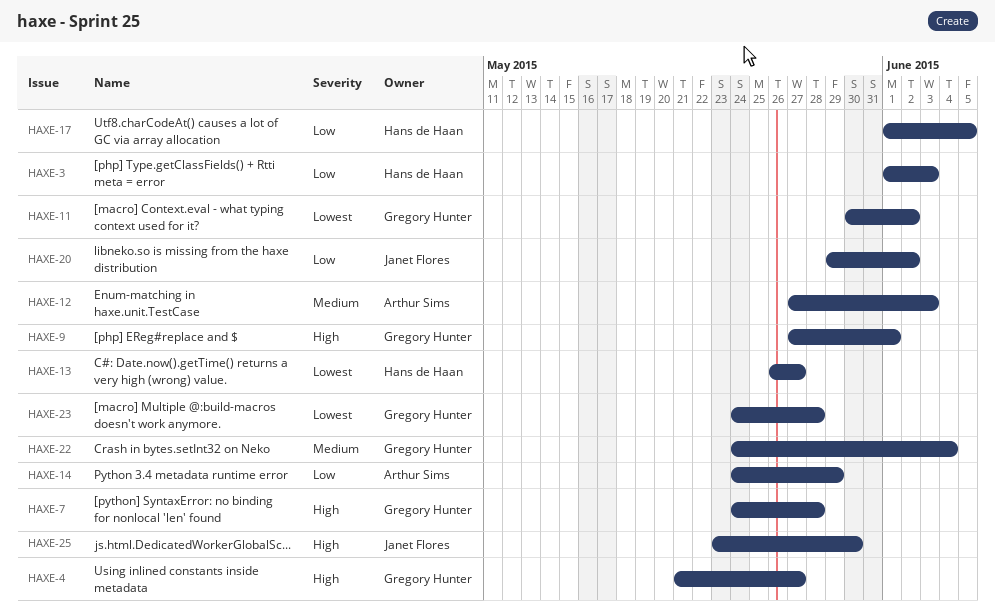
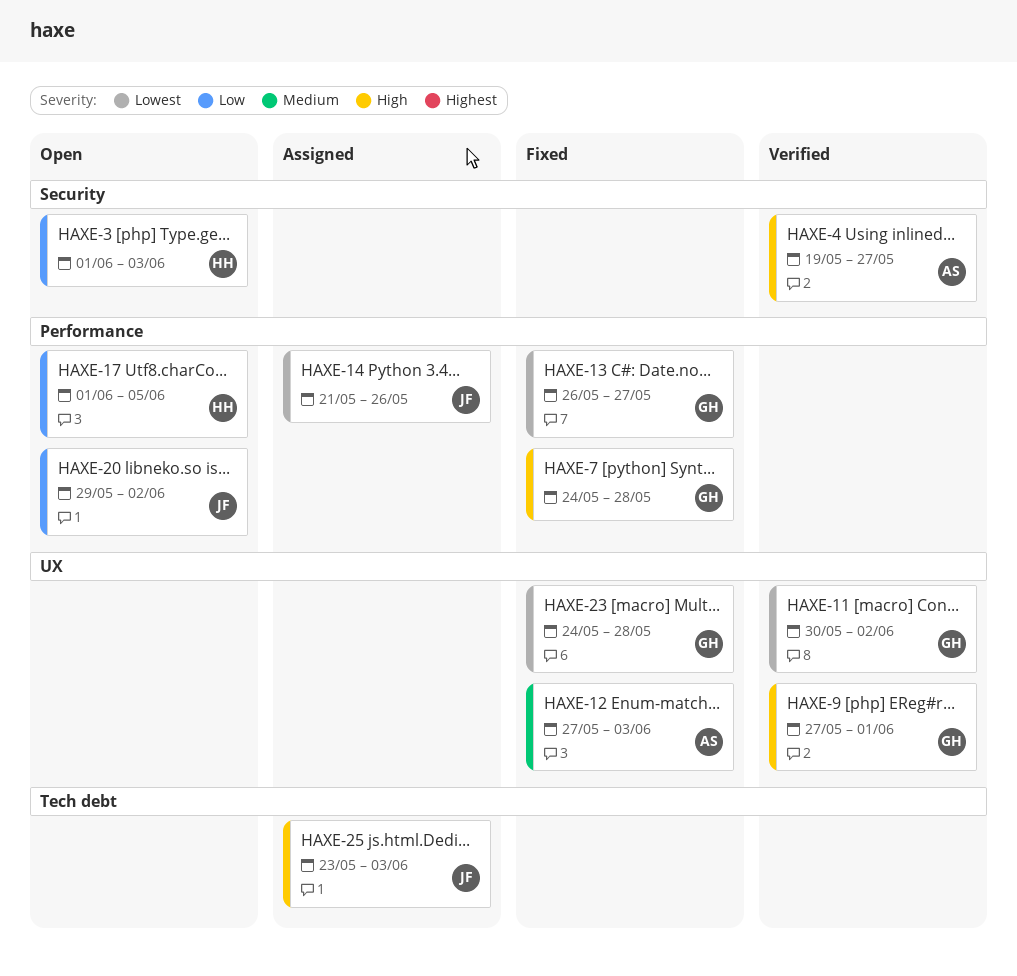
HAXE-4, owner: Gregory Hunter -> Arthur Sims
HAXE-4, start: May 21 -> May 19
HAXE-13, owner: Hans de Haan -> Gregory Hunter
HAXE-14, owner: Arthur Sims -> Janet Flores
HAXE-14, priority: Low -> Lowest
HAXE-14, start: May 24 -> May 21
HAXE-14, due: May 29 -> May 26
HAXE-22: present -> none
HAXE-25, due: May 30 -> Jun 3

